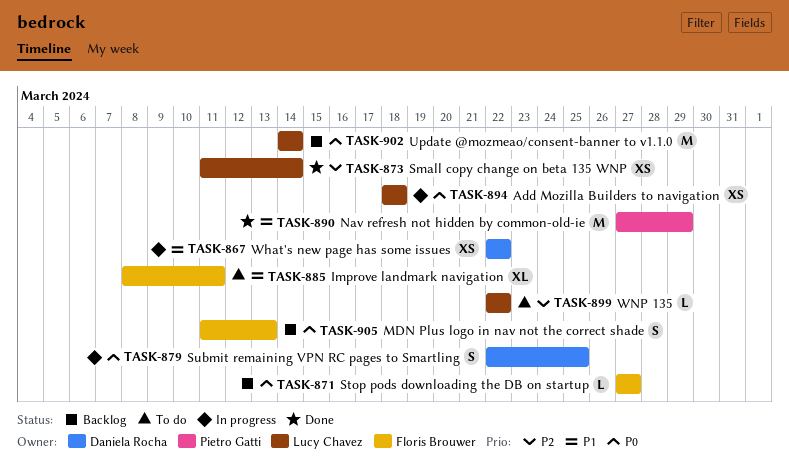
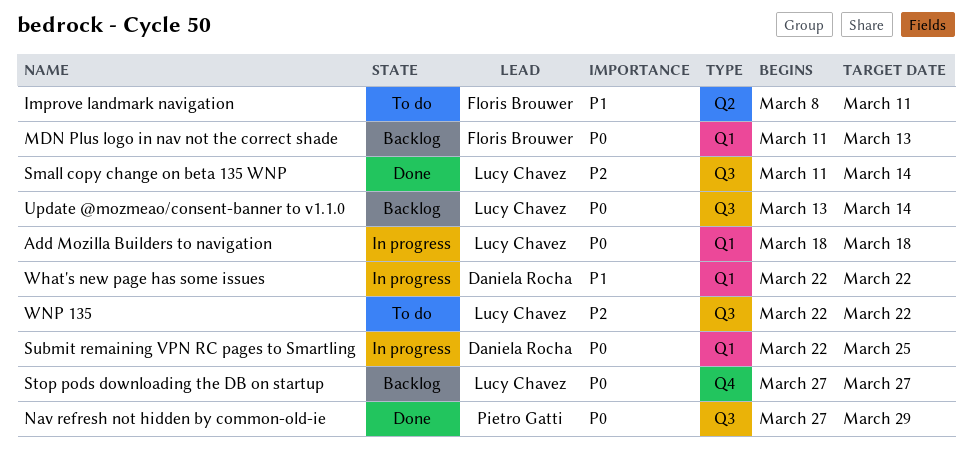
Nav refresh not hidden by common-old-ie, priority: P1 -> P0
Stop pods downloading the DB on startup, owner: Floris Brouwer -> Lucy Chavez
Update @mozmeao/consent-banner to v1.1.0, start: Mar 14 -> Mar 13

